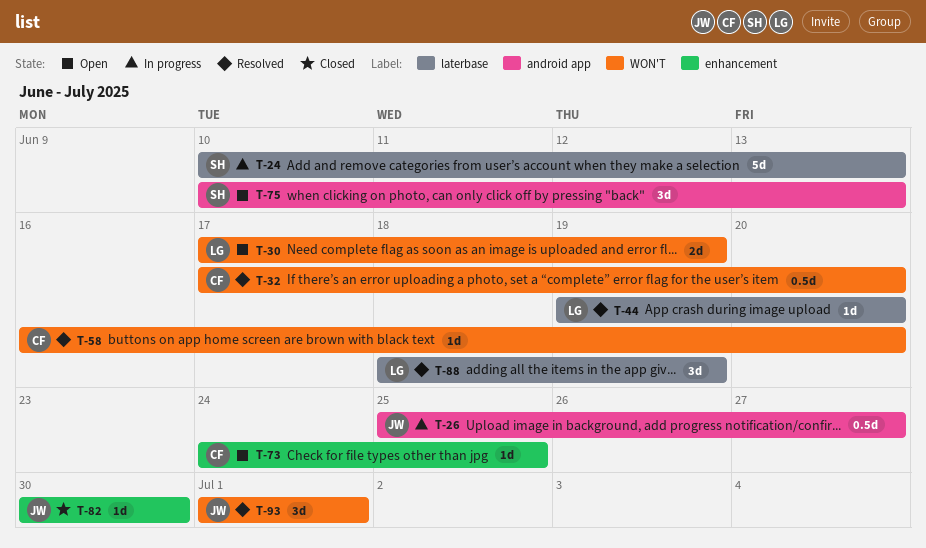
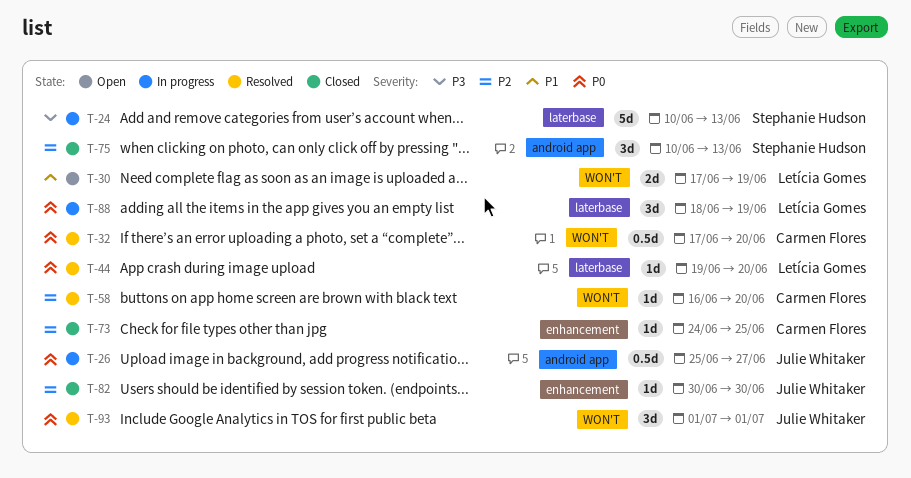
T-73, status: Open -> Closed
T-75, status: Open -> Closed
T-88, status: Resolved -> In progress

